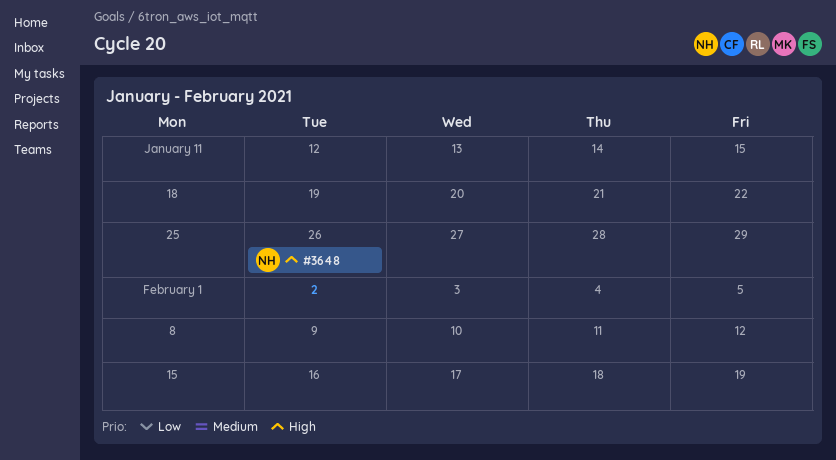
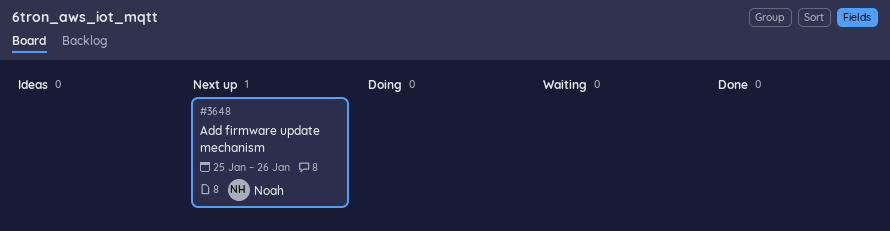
#3648, start: Jan 26 -> Jan 25

